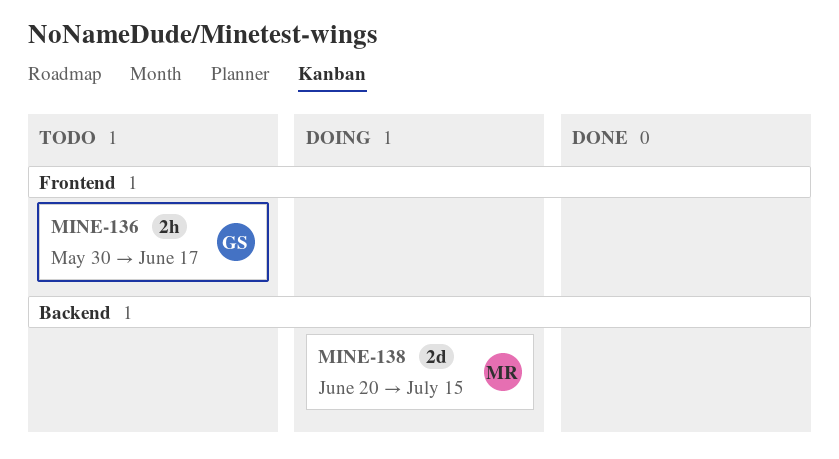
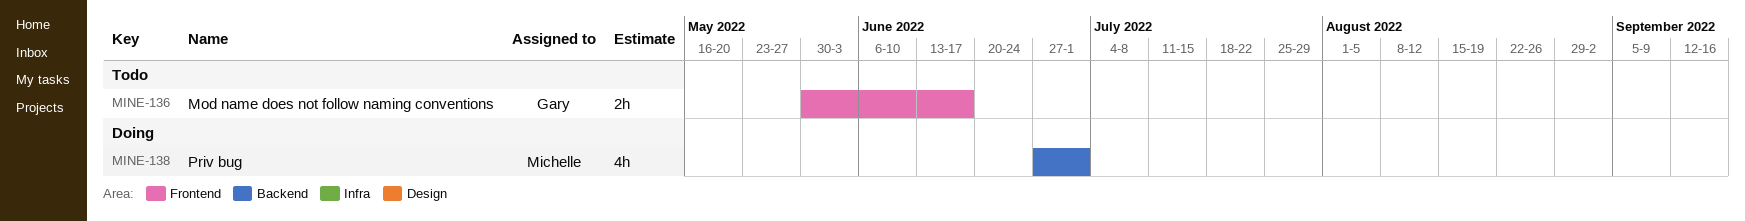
MINE-138, estimate: 2d -> 4h
MINE-138, start: Jun 20 -> Jun 27
MINE-138, due: Jul 15 -> Jul 1

